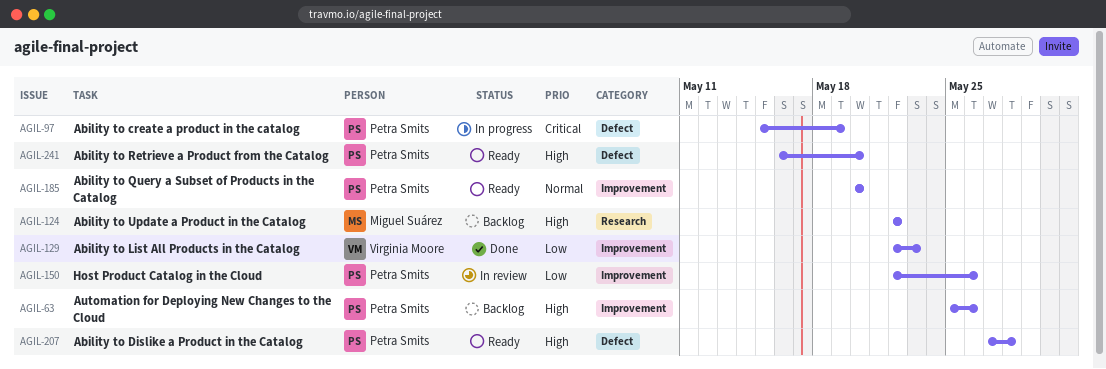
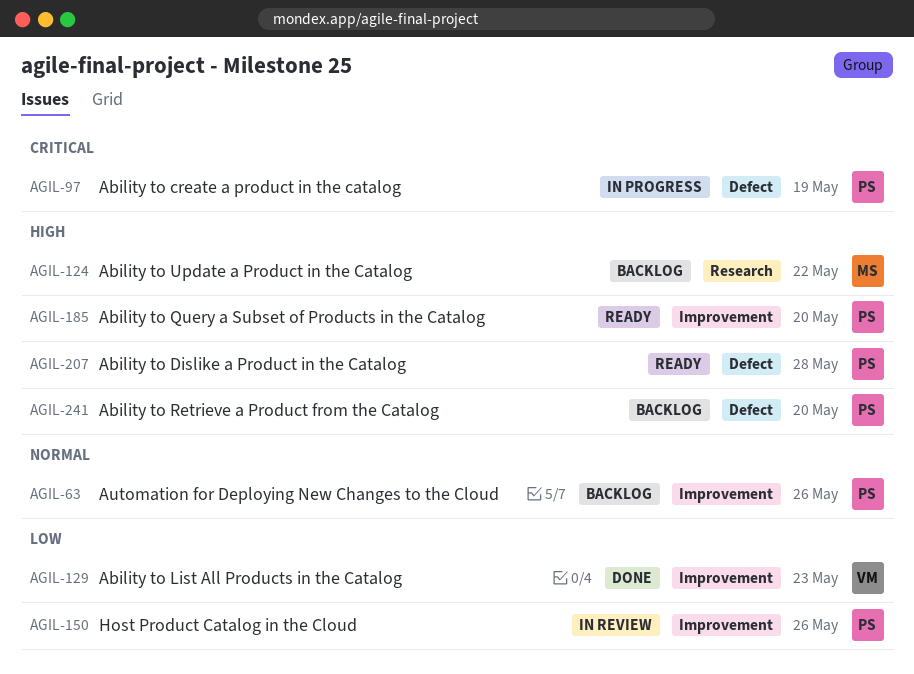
AGIL-63, priority: High -> Normal
AGIL-185, priority: Normal -> High
AGIL-241, status: Ready -> Backlog

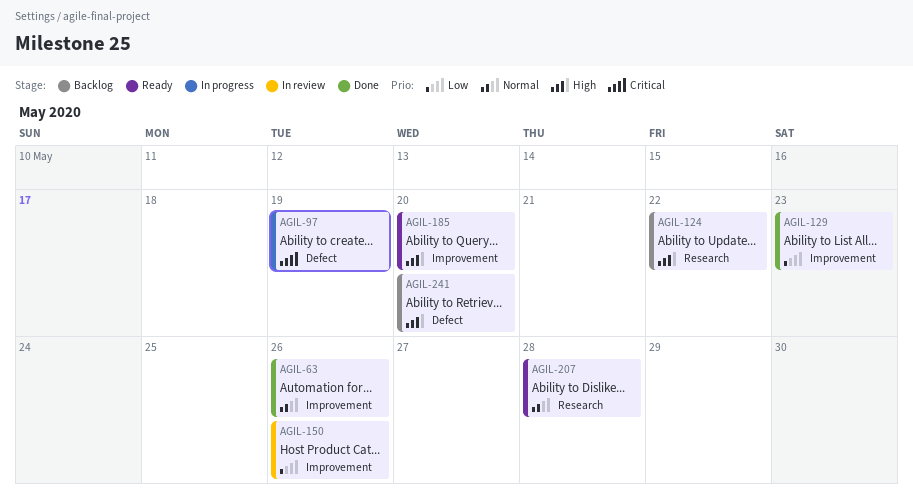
AGIL-63, status: Backlog -> Done
AGIL-207, priority: High -> Normal
AGIL-207, label: Defect -> Research

